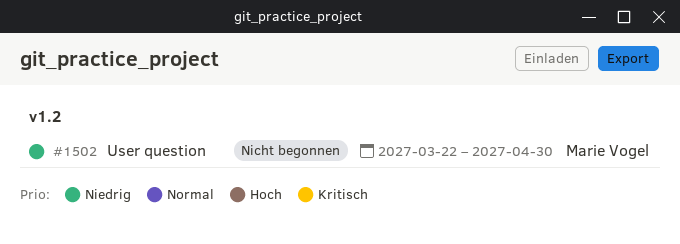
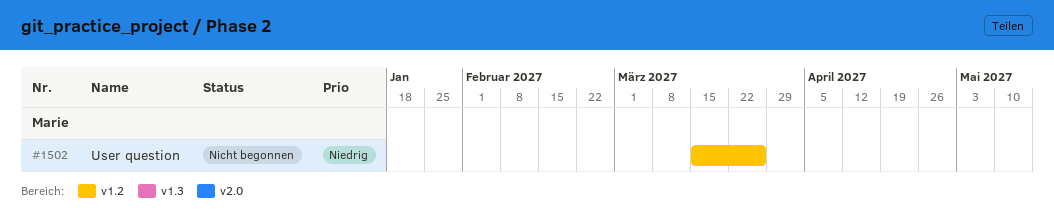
#1502, start: Mar 22 -> Mar 15
#1502, due: Apr 30 -> Mar 26

